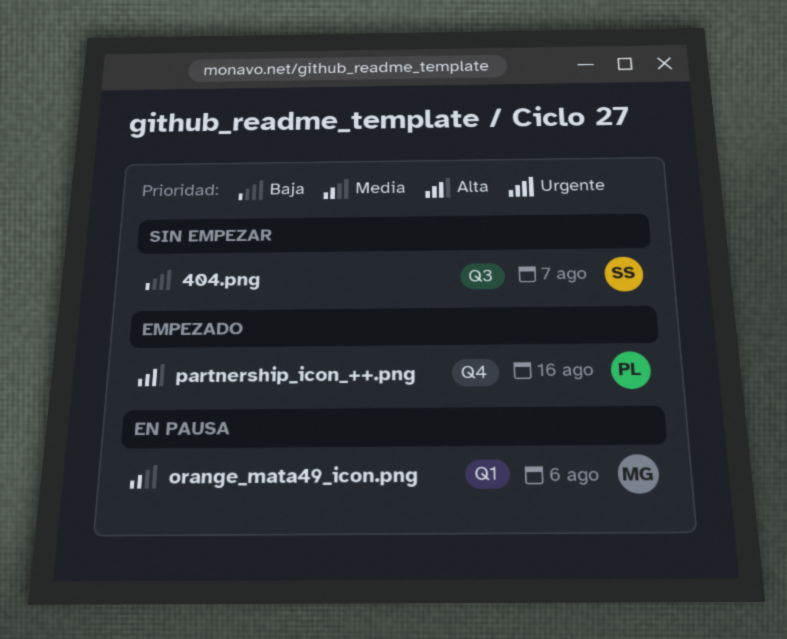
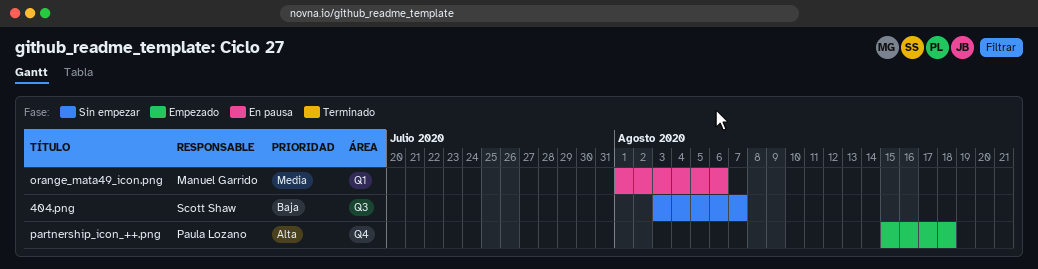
partnership_icon_++.png, due: Aug 16 -> Aug 18

